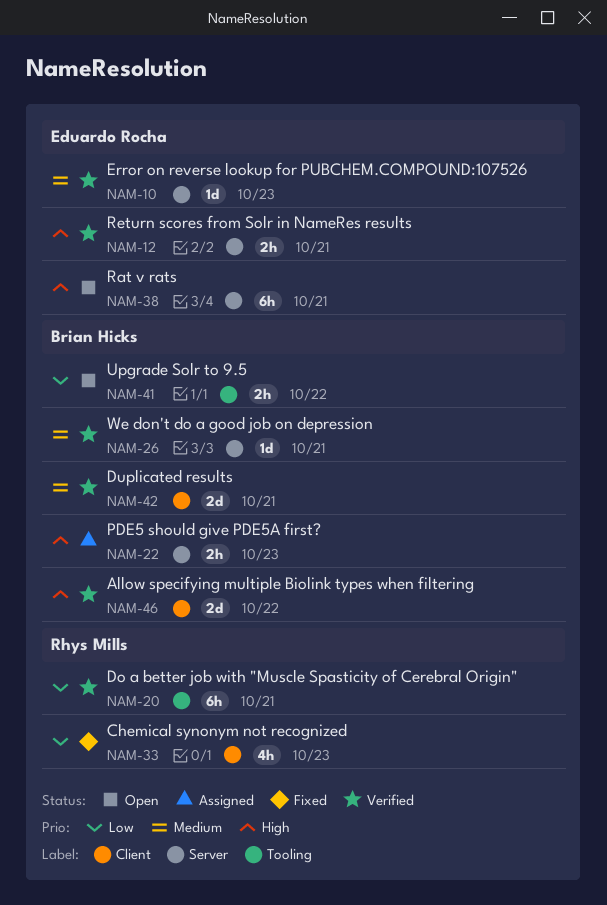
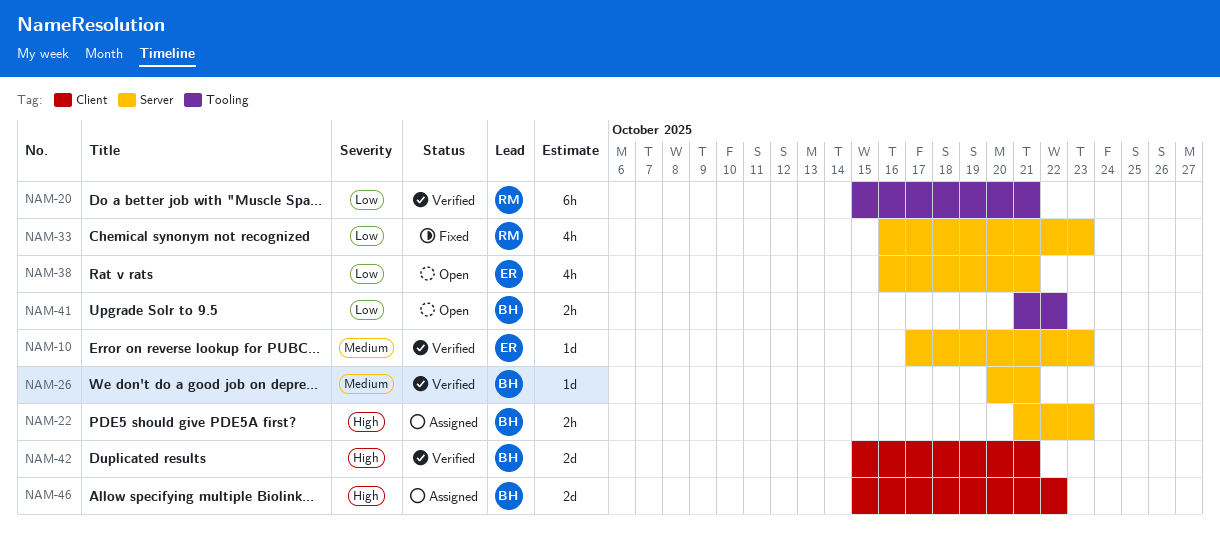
NAM-12: present -> none
NAM-33, label: Client -> Server
NAM-38, priority: High -> Low
NAM-38, estimate: 6h -> 4h
NAM-42, priority: Medium -> High
NAM-46, status: Verified -> Assigned

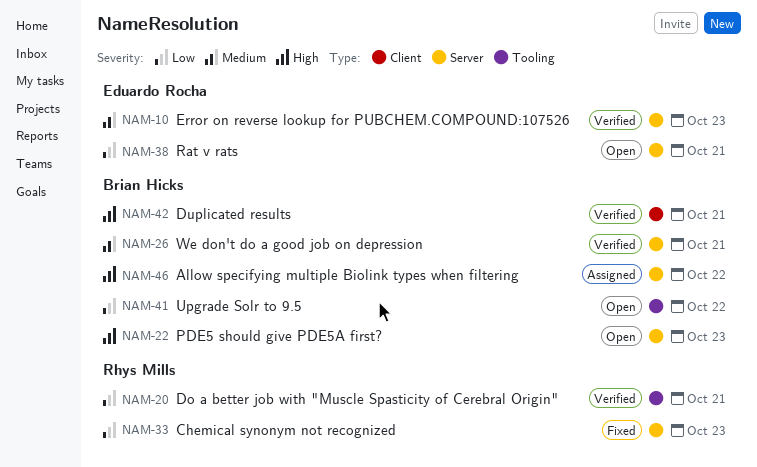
NAM-22, status: Assigned -> Open
NAM-46, label: Client -> Server

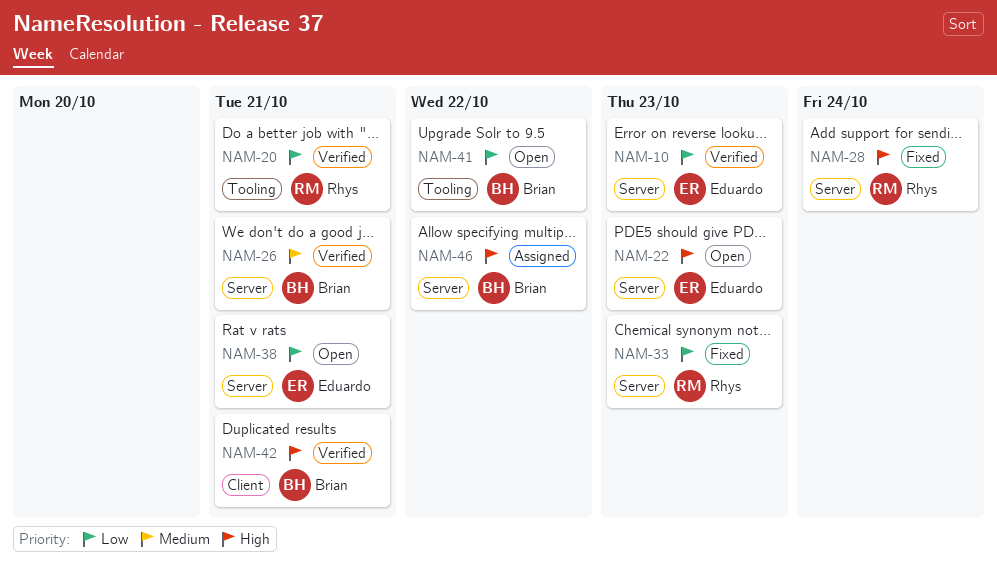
NAM-10, priority: Medium -> Low
NAM-22, owner: Brian Hicks -> Eduardo Rocha
NAM-28: none -> present

